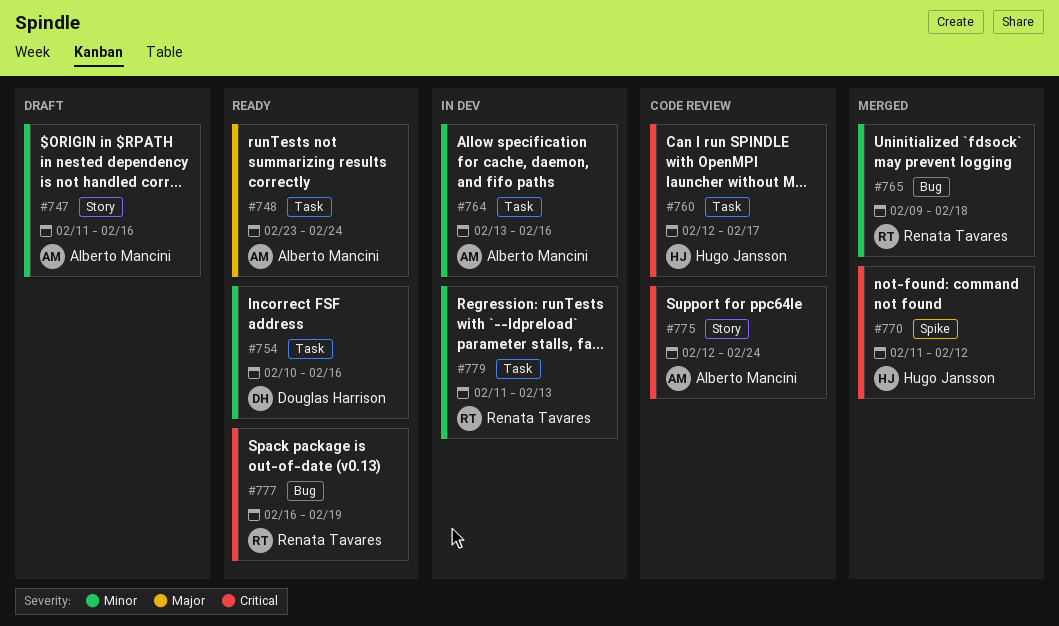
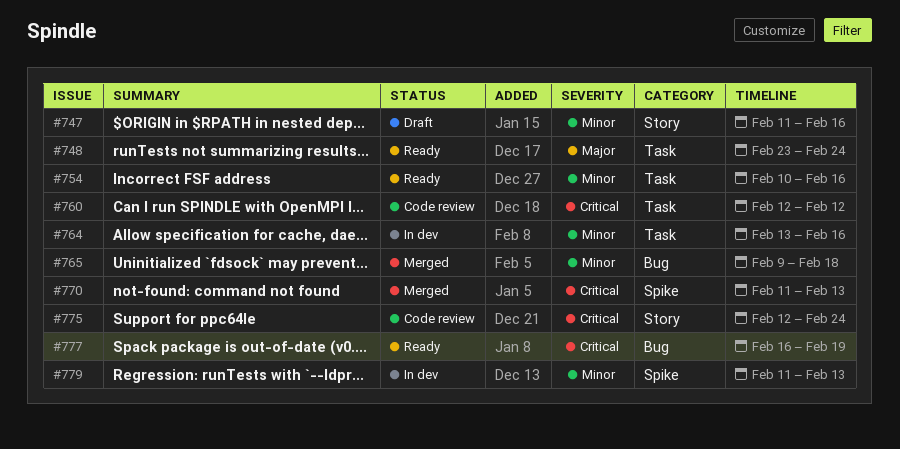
#760, due: Feb 17 -> Feb 12
#770, due: Feb 12 -> Feb 13
#779, label: Task -> Spike

